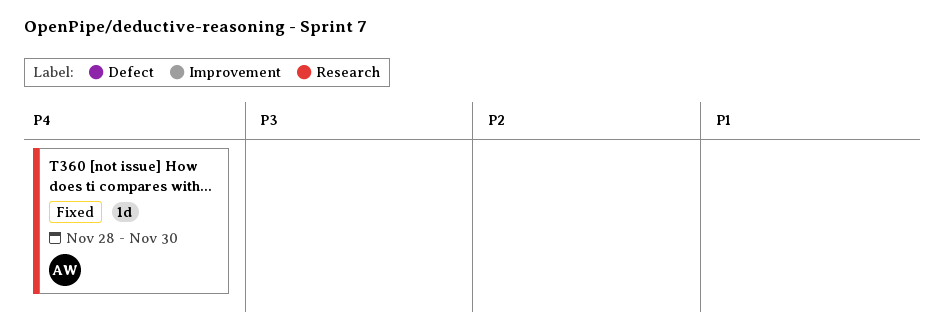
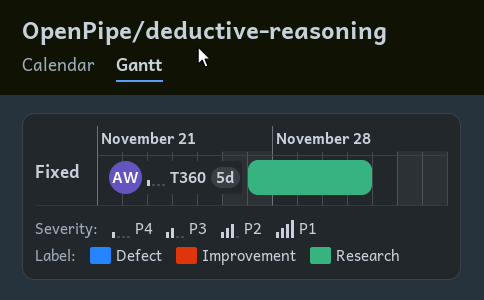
T360, estimate: 1d -> 5d
T360, start: Nov 28 -> Nov 27
T360, due: Nov 30 -> Dec 1

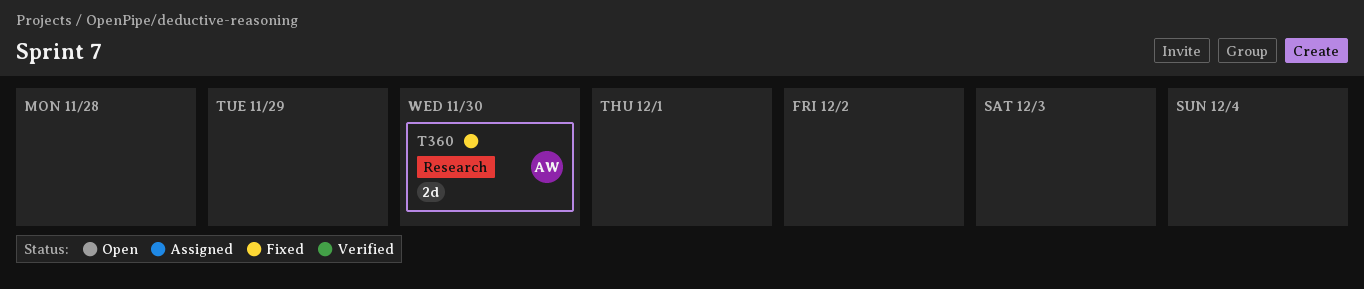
T360, estimate: 5d -> 2d
T360, due: Dec 1 -> Nov 30

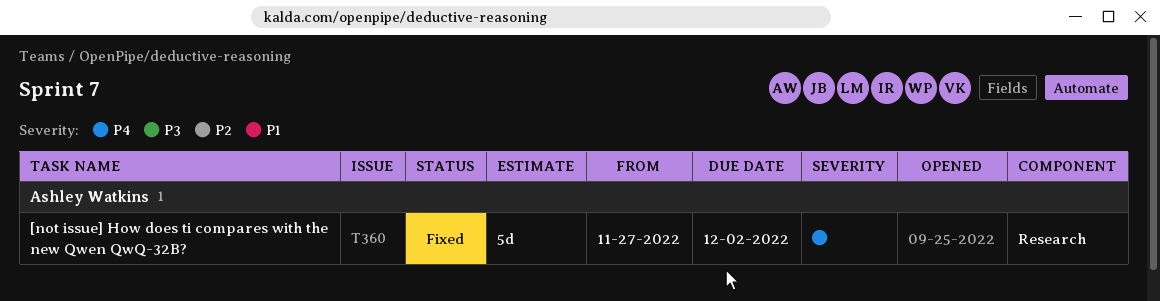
T360, estimate: 2d -> 5d
T360, due: Nov 30 -> Dec 2

